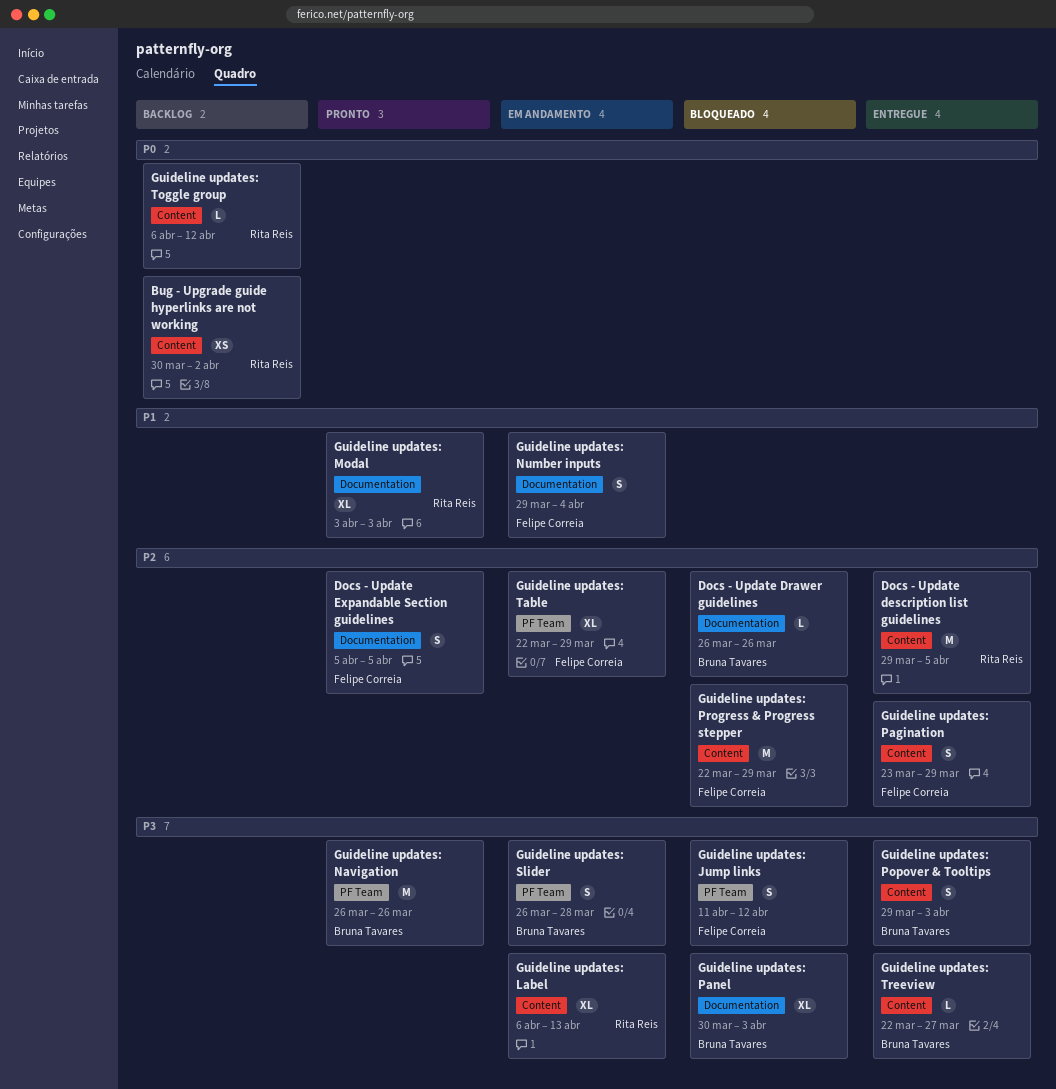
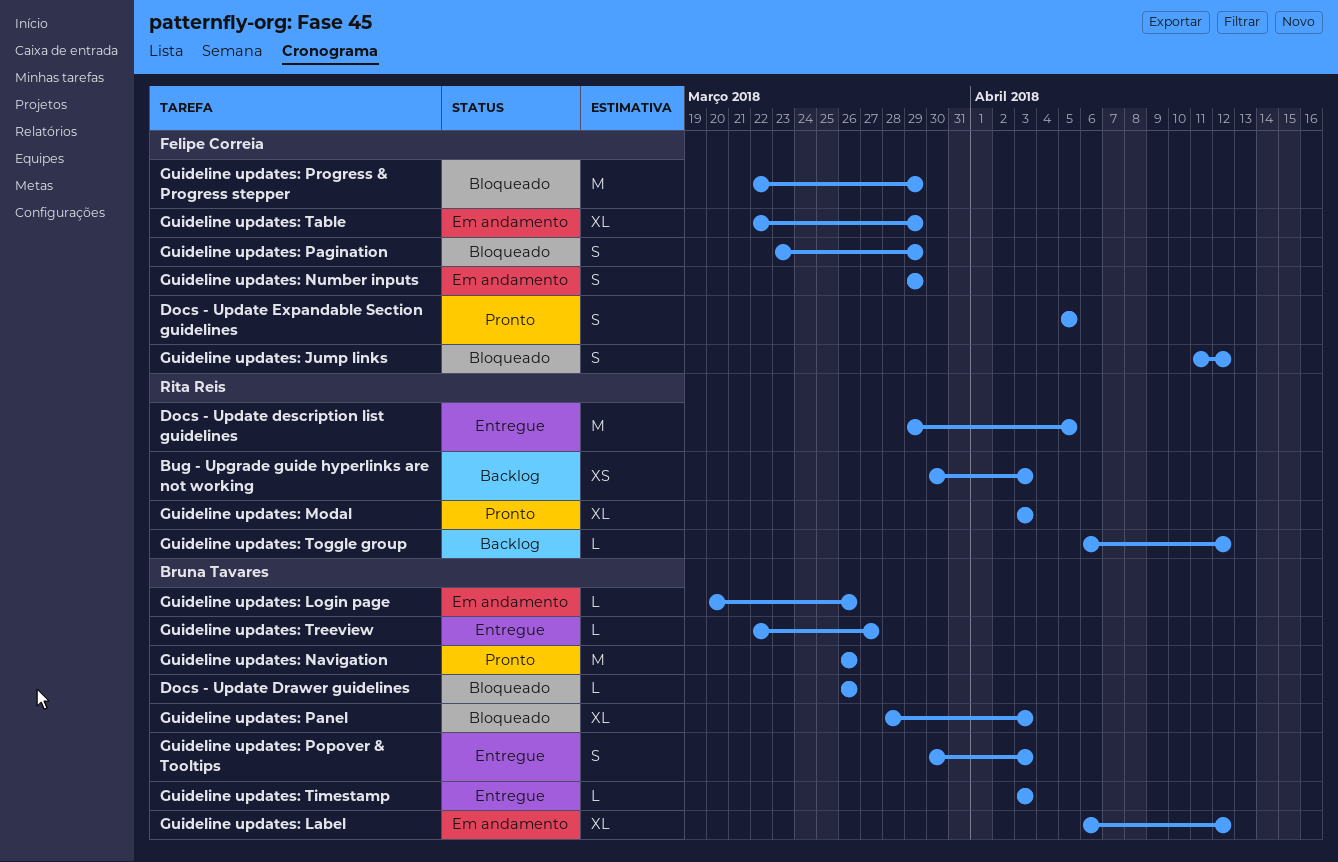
Bug - Upgrade guide hyperlinks are not working, due: Apr 2 -> Apr 3
Guideline updates: Label, owner: Rita Reis -> Bruna Tavares
Guideline updates: Label, due: Apr 13 -> Apr 12
Guideline updates: Login page: none -> present
Guideline updates: Number inputs, due: Apr 4 -> Mar 29
Guideline updates: Pagination, status: Entregue -> Bloqueado
Guideline updates: Panel, start: Mar 30 -> Mar 28
Guideline updates: Popover & Tooltips, start: Mar 29 -> Mar 30
Guideline updates: Slider: present -> none
Guideline updates: Timestamp: none -> present

